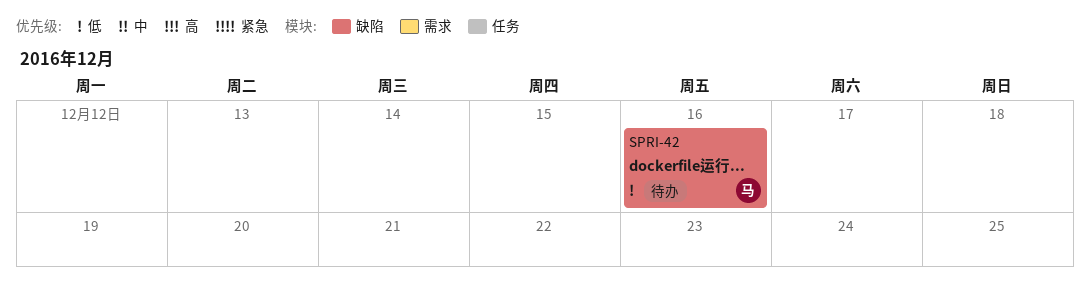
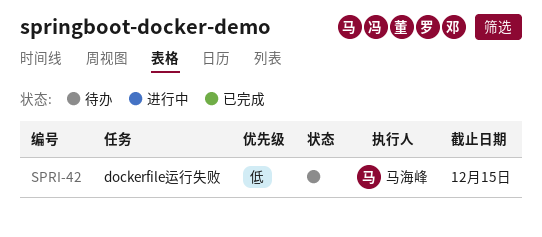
SPRI-42, due: Dec 16 -> Dec 15

